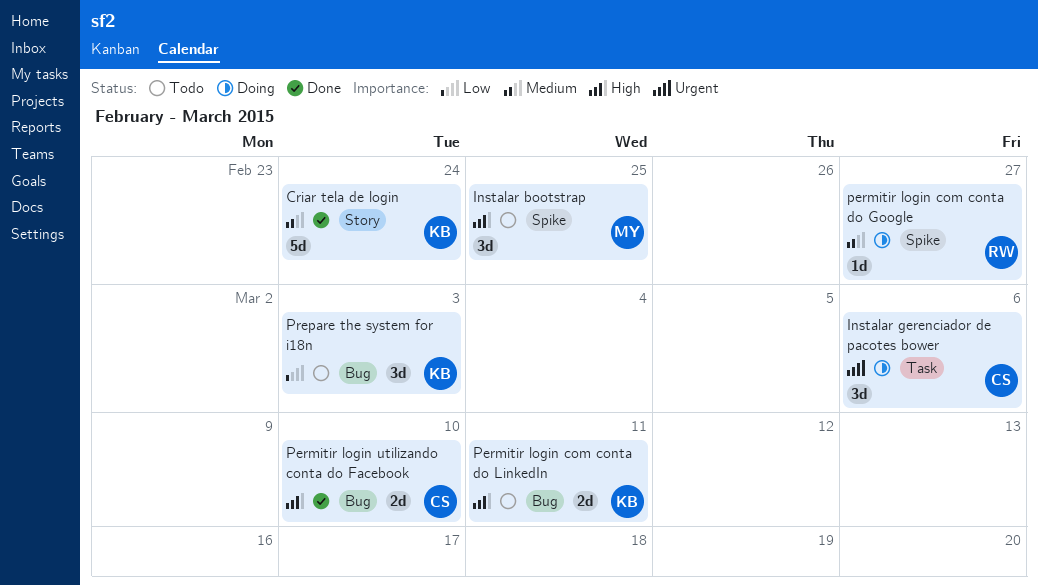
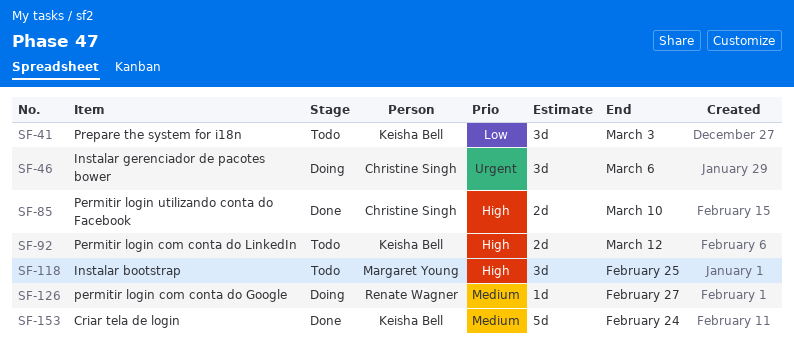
Permitir login com conta do LinkedIn, due: Mar 11 -> Mar 12

